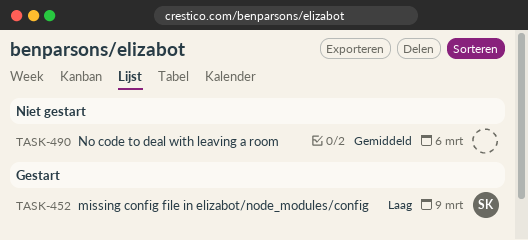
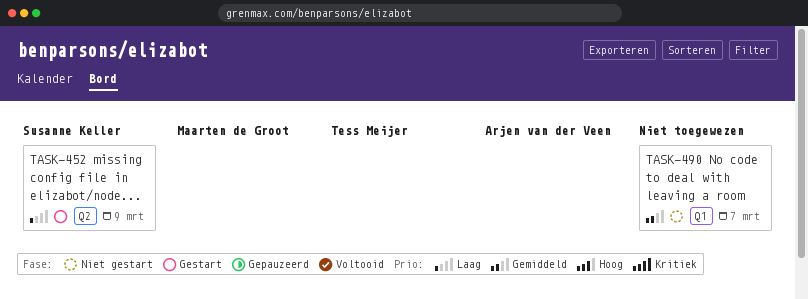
TASK-490, due: Mar 6 -> Mar 7

